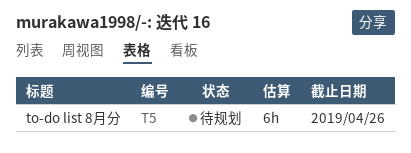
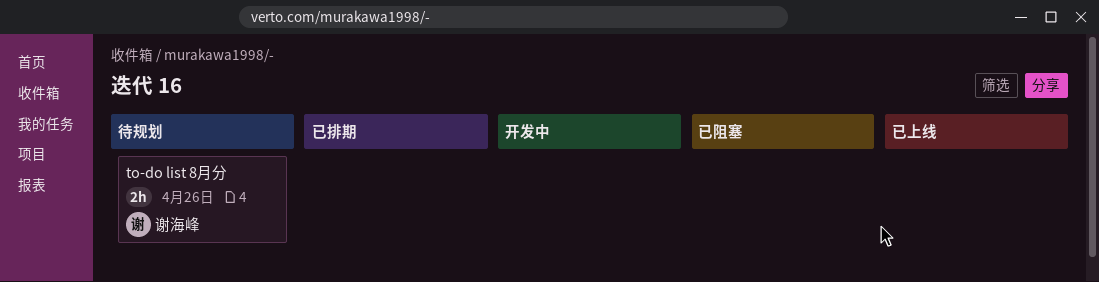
to-do list 8月分, estimate: 6h -> 2h

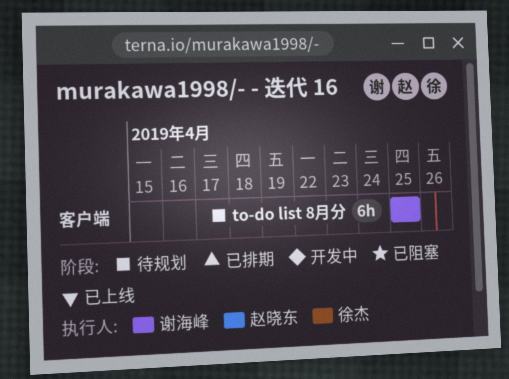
to-do list 8月分, estimate: 2h -> 6h
to-do list 8月分, due: Apr 26 -> Apr 25

